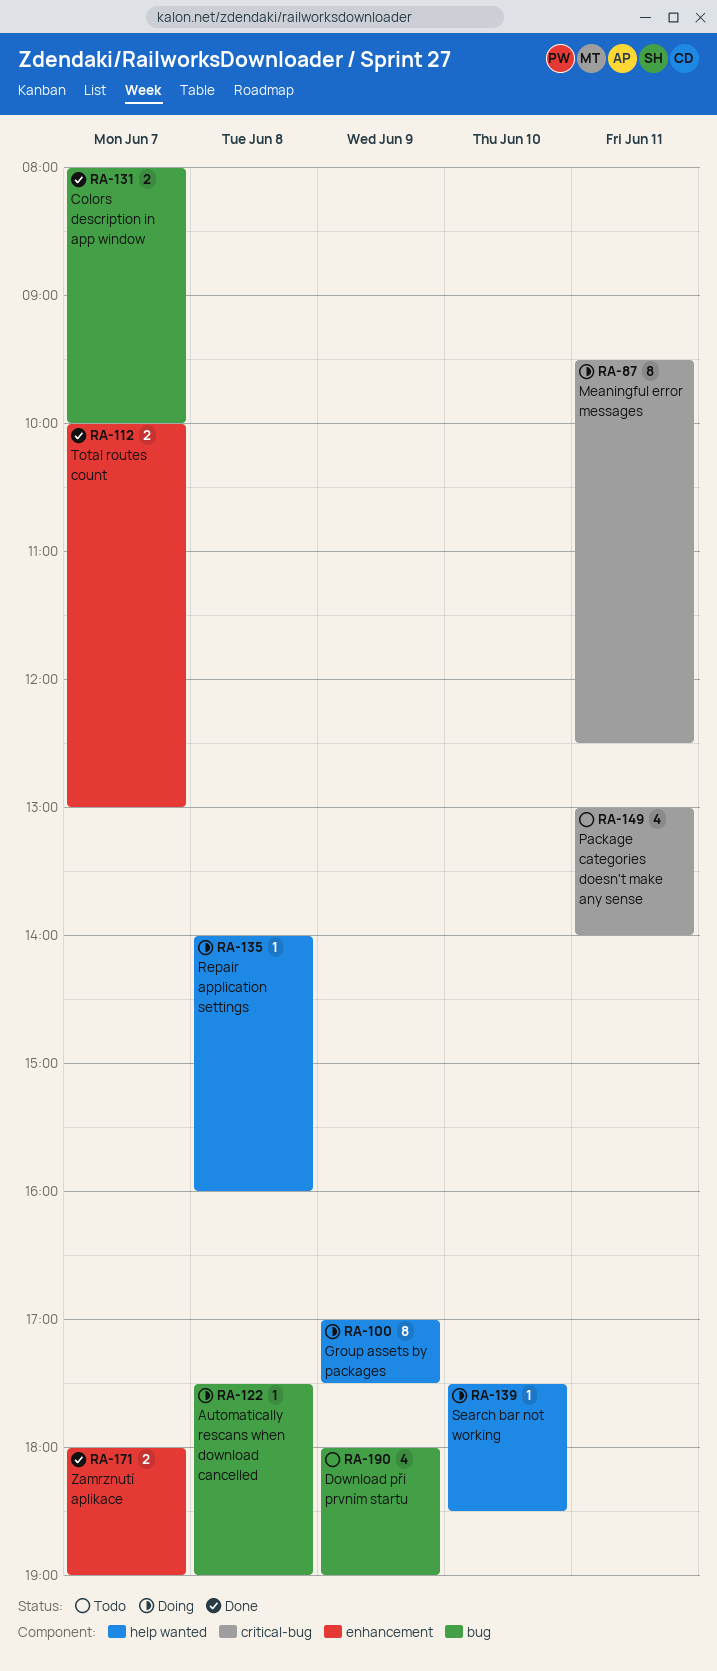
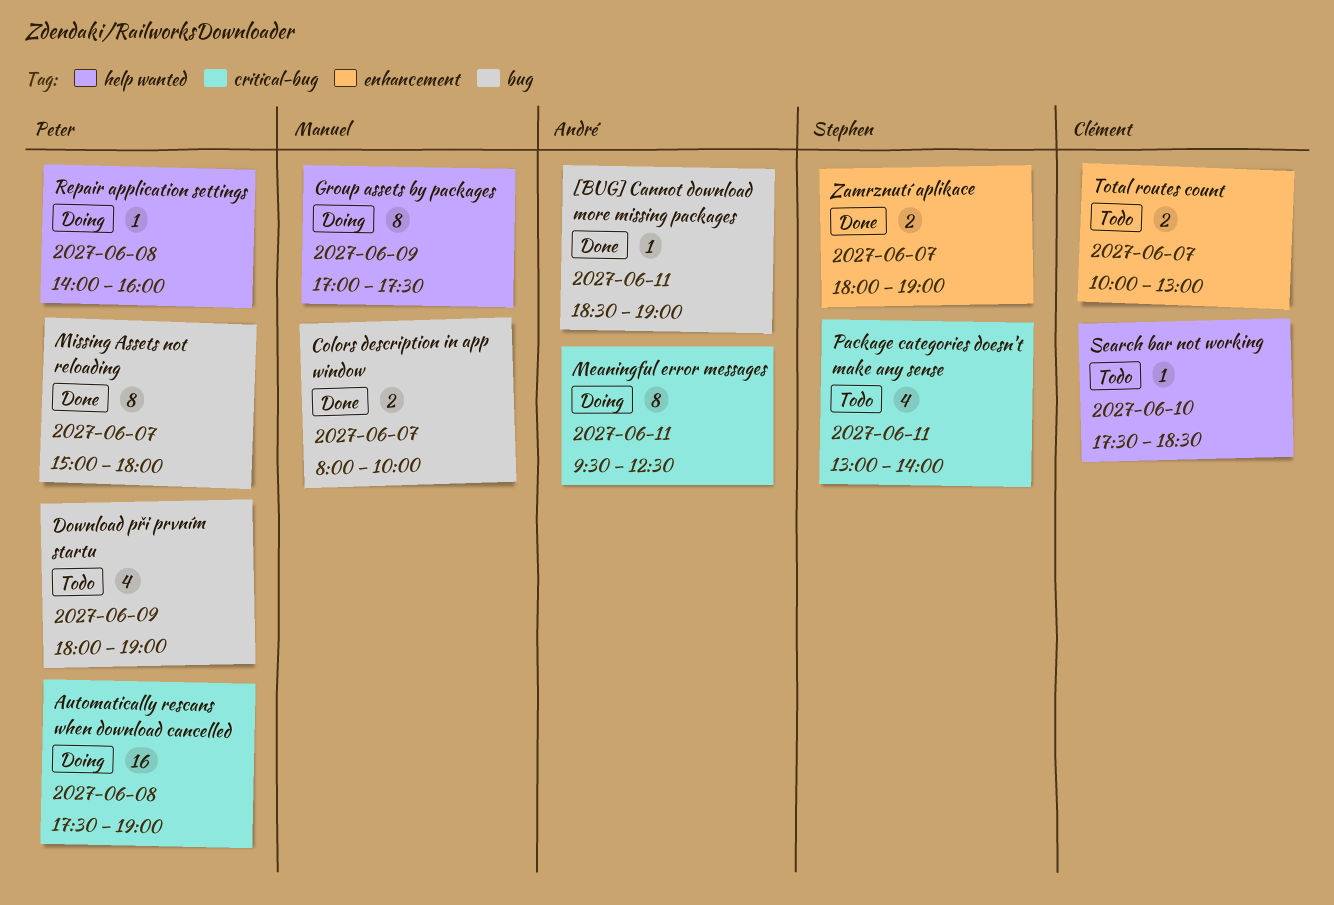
[BUG] Cannot download more missing packages: none -> present
Automatically rescans when download cancelled, label: bug -> critical-bug
Automatically rescans when download cancelled, estimate: 1 -> 16
Missing Assets not reloading: none -> present
Search bar not working, status: Doing -> Todo
Total routes count, status: Done -> Todo

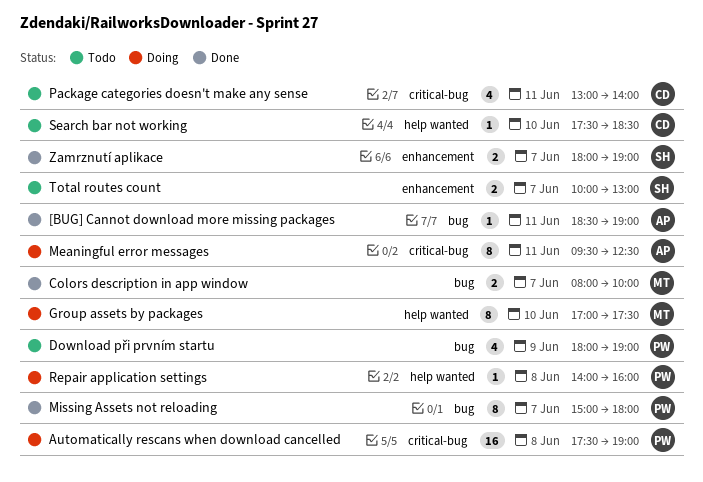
Group assets by packages, day: Jun 9 -> Jun 10
Package categories doesn't make any sense, owner: Stephen -> Clément
Total routes count, owner: Clément -> Stephen

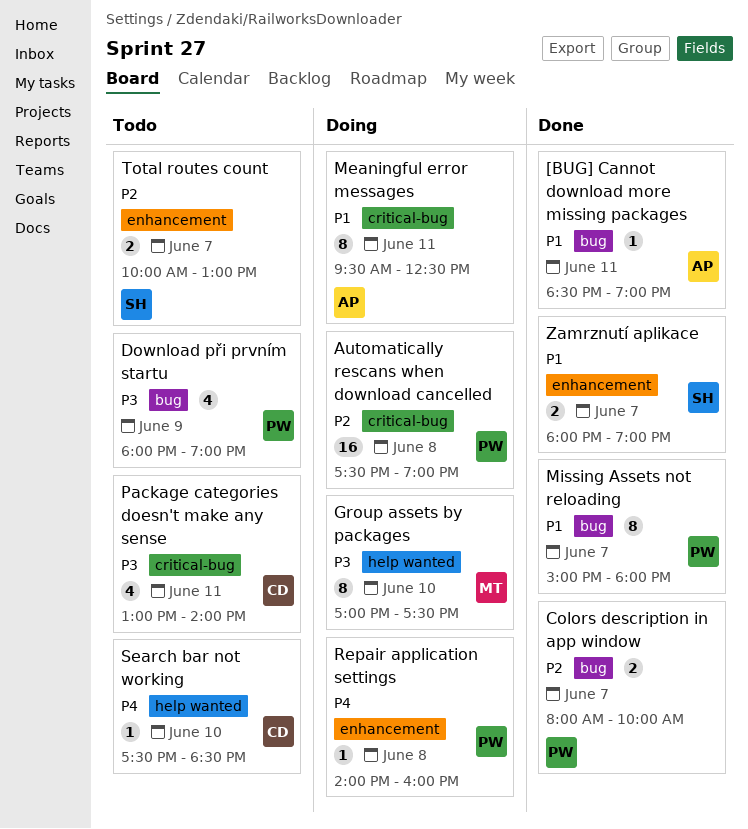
Colors description in app window, owner: MT -> PW
Repair application settings, label: help wanted -> enhancement

